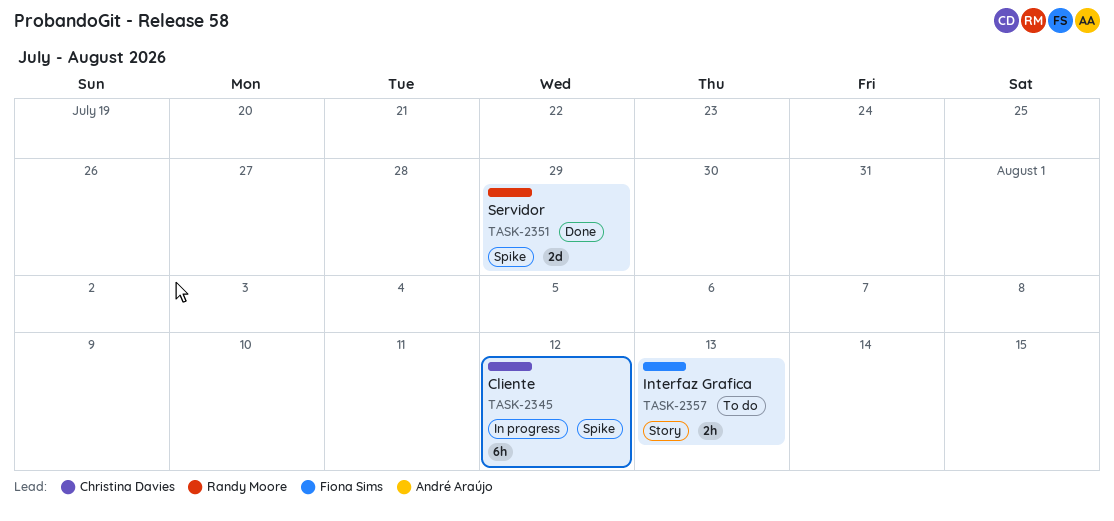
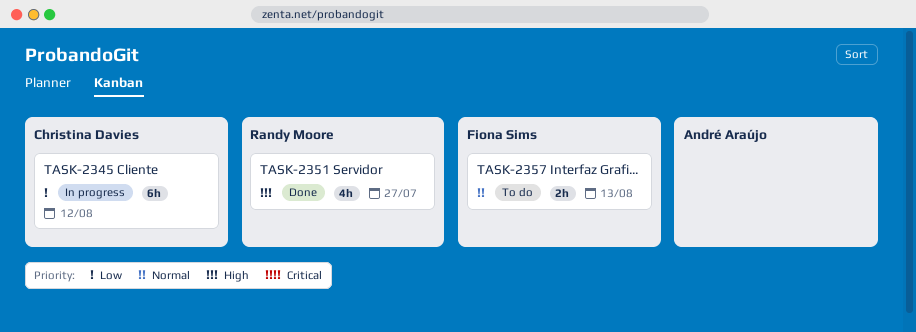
TASK-2351, estimate: 2d -> 4h
TASK-2351, due: Jul 29 -> Jul 27

